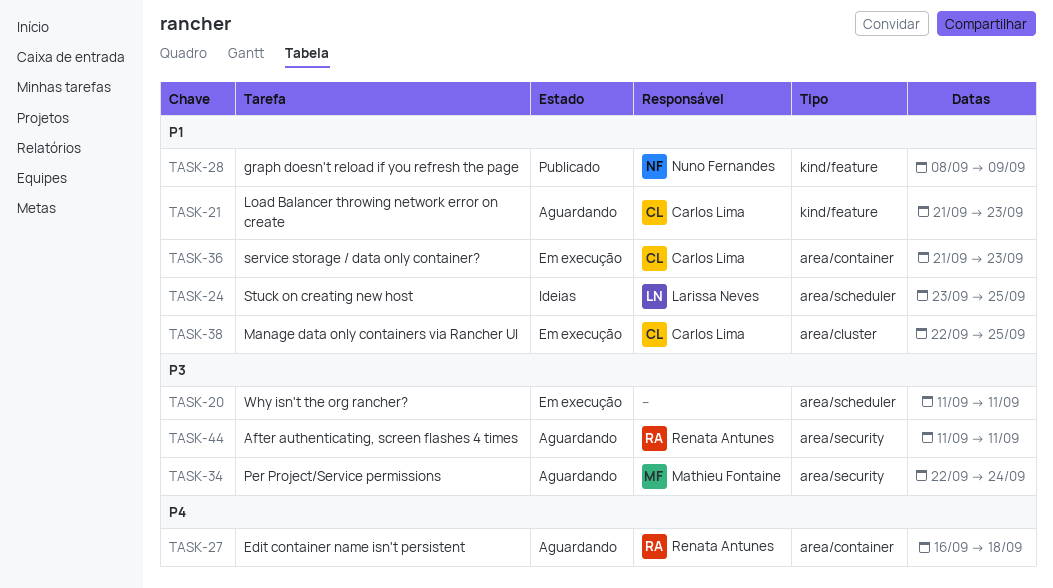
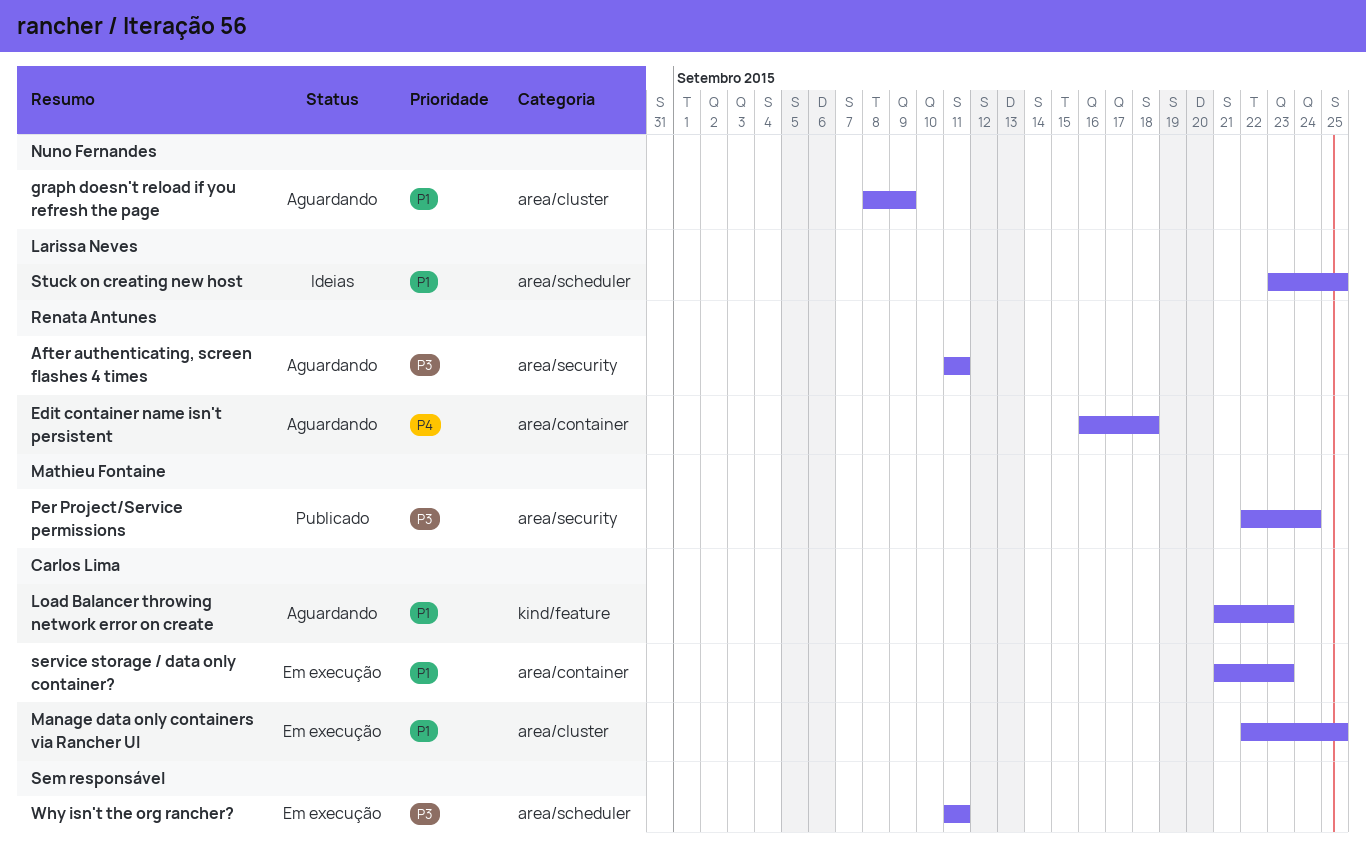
graph doesn't reload if you refresh the page, status: Publicado -> Aguardando
graph doesn't reload if you refresh the page, label: kind/feature -> area/cluster
Per Project/Service permissions, status: Aguardando -> Publicado

